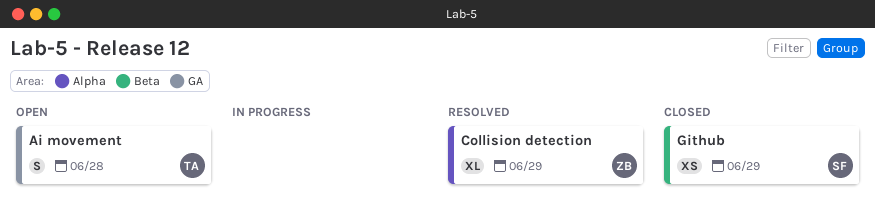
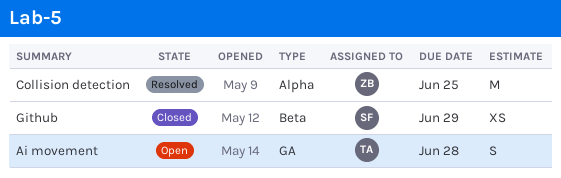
Collision detection, estimate: XL -> M
Collision detection, due: Jun 29 -> Jun 25

